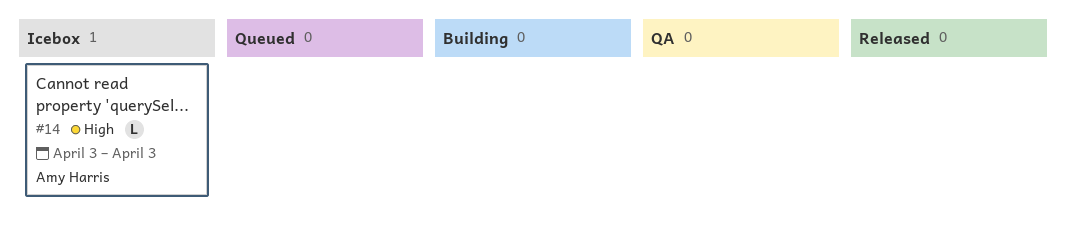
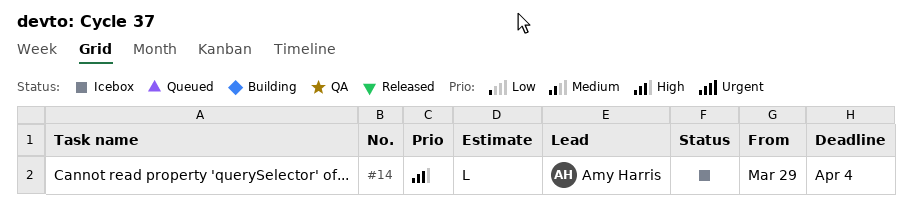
#14, start: Apr 3 -> Mar 29
#14, due: Apr 3 -> Apr 4

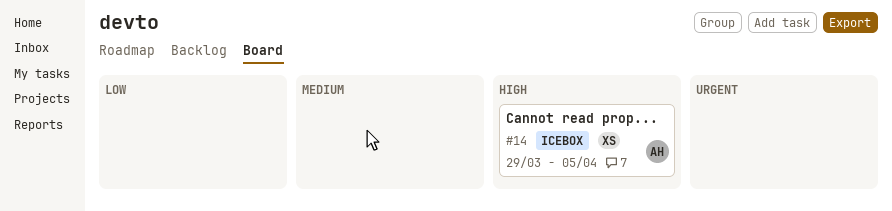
#14, estimate: L -> XS
#14, due: Apr 4 -> Apr 5

